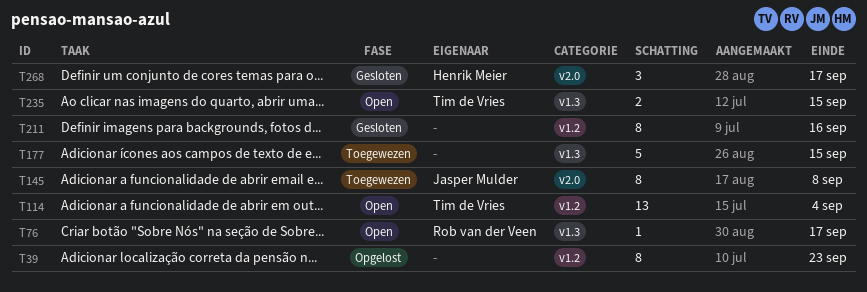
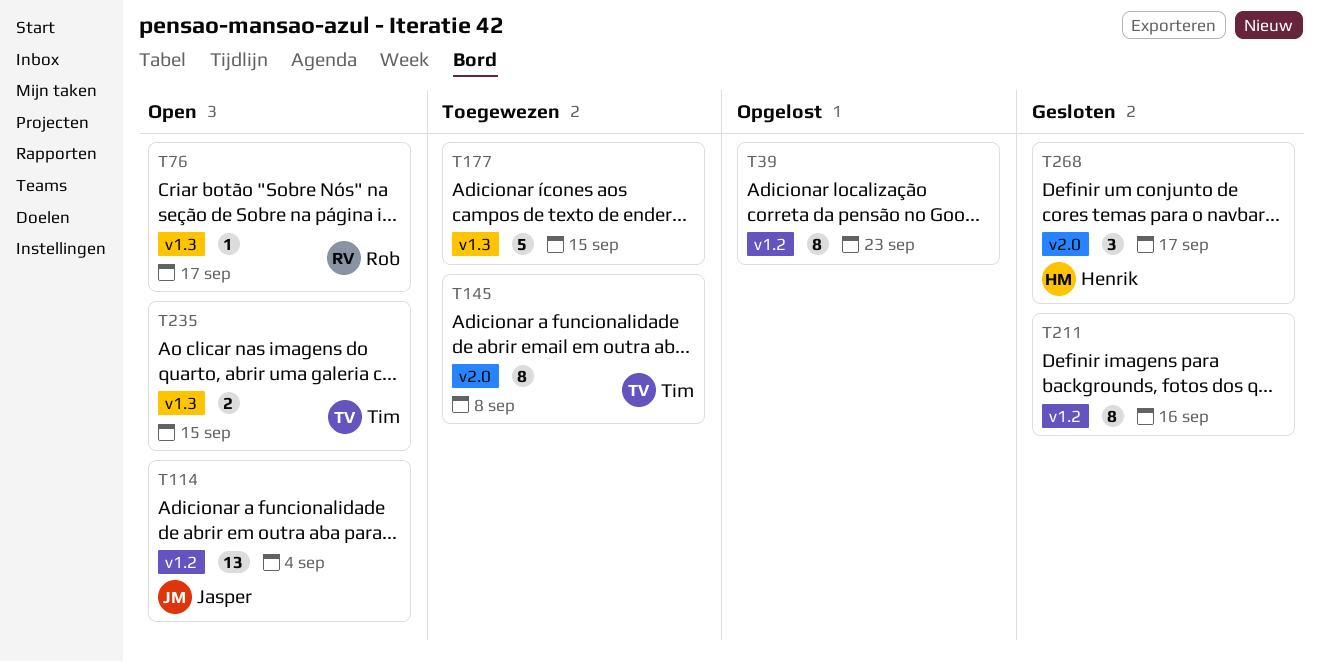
T114, owner: Tim de Vries -> Jasper Mulder
T145, owner: Jasper Mulder -> Tim de Vries

